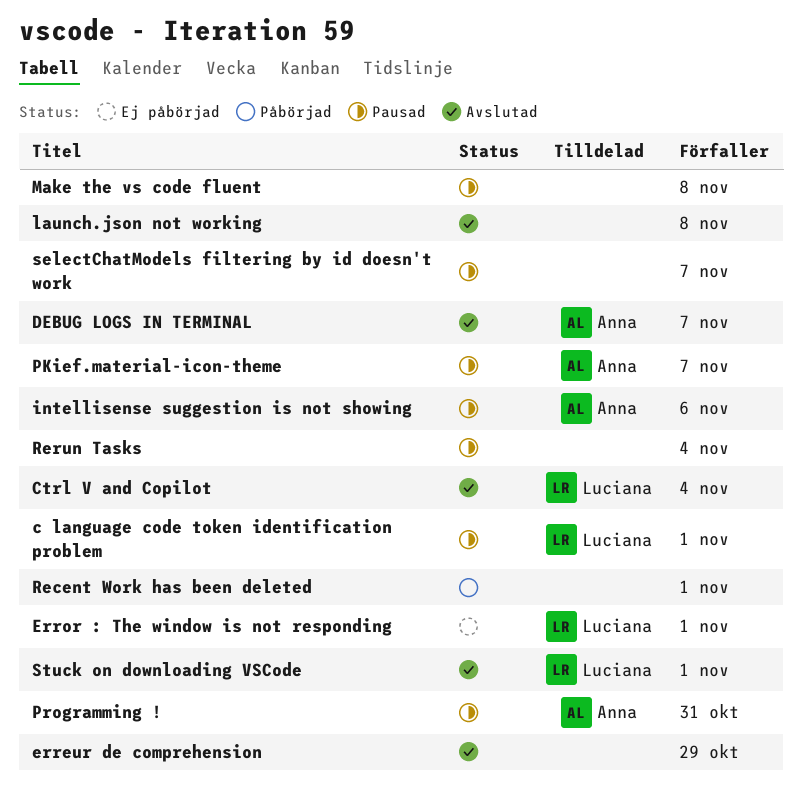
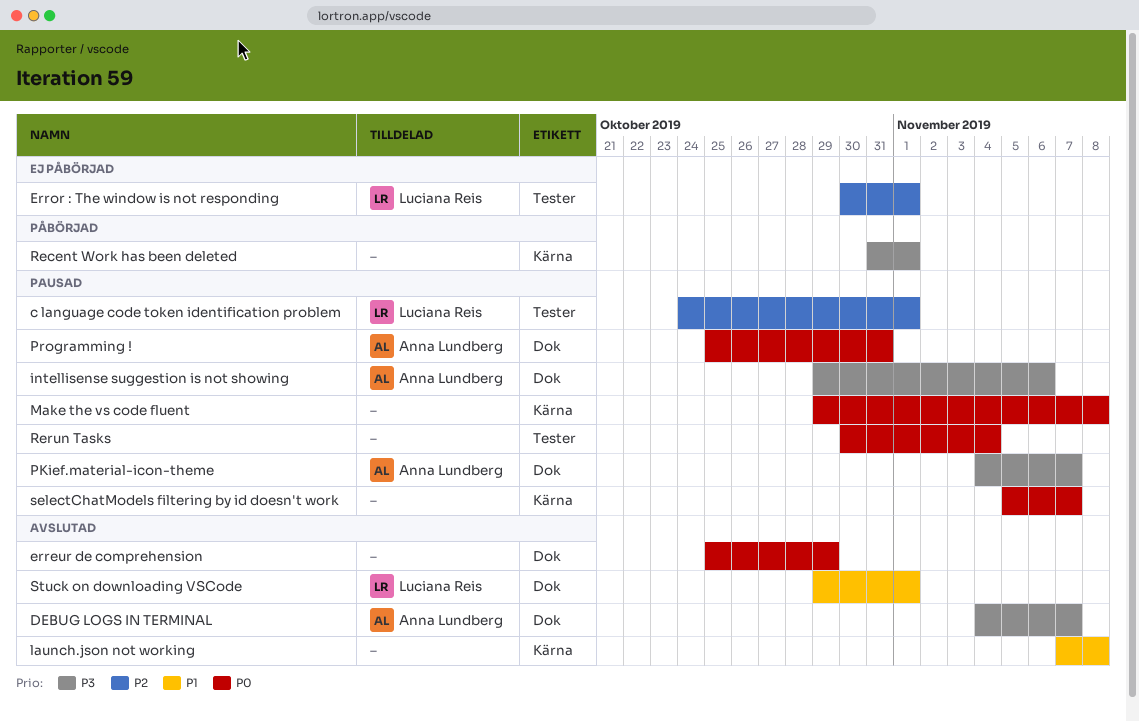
Ctrl V and Copilot: present -> none

